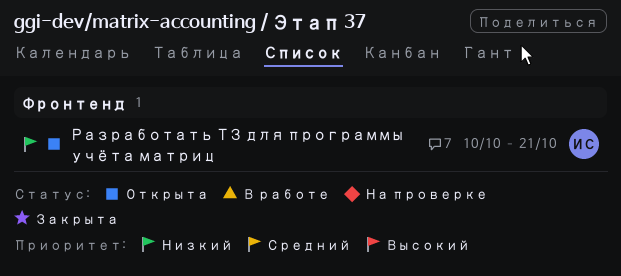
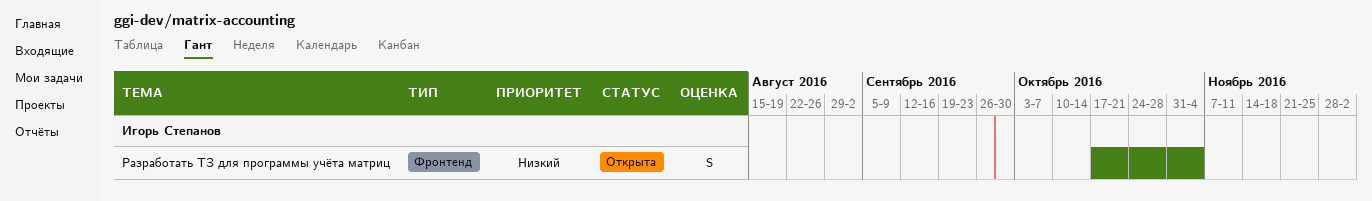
Разработать ТЗ для программы учёта матриц, start: Oct 10 -> Oct 17
Разработать ТЗ для программы учёта матриц, due: Oct 21 -> Nov 4

